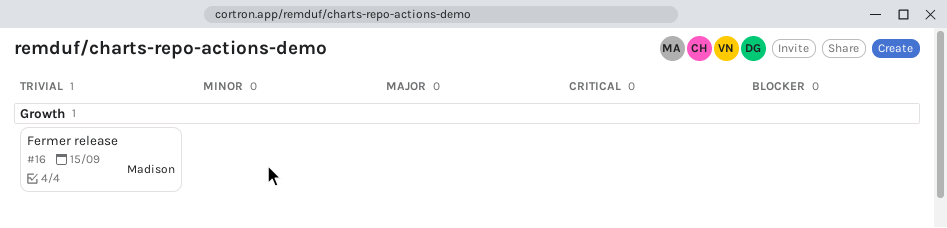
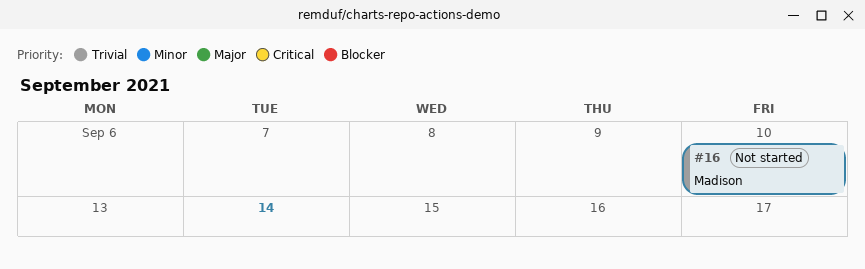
#16, due: Sep 15 -> Sep 10

